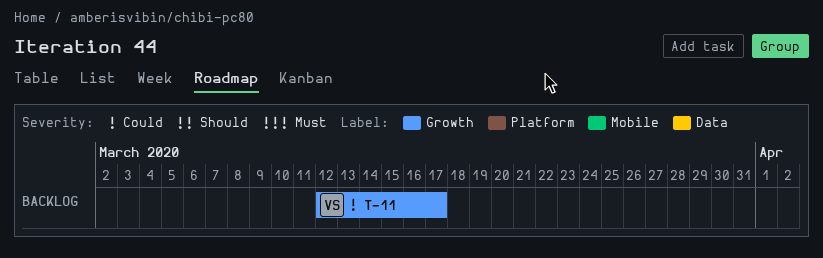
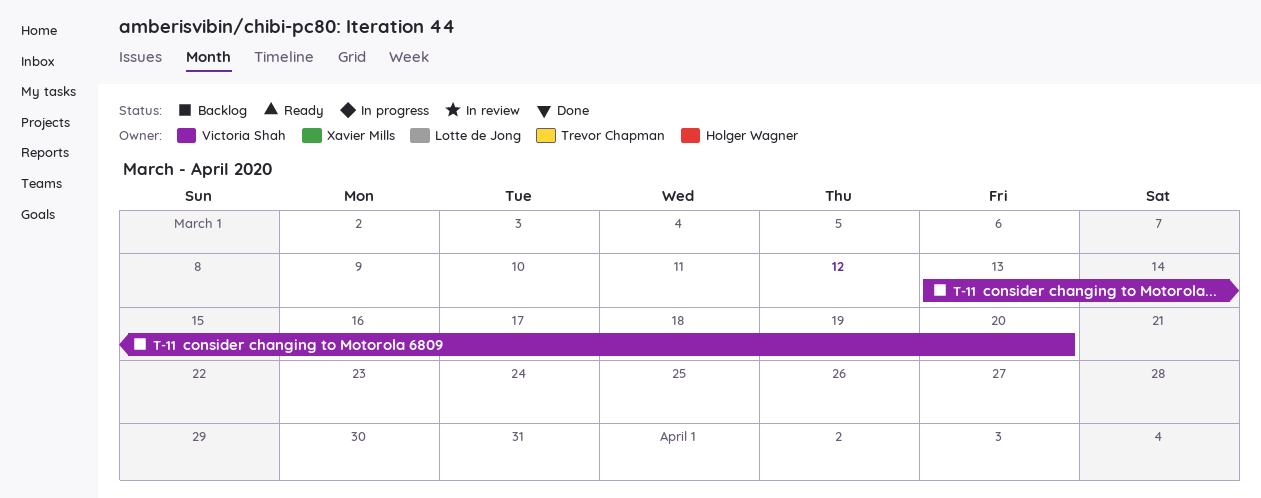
T-11, start: Mar 12 -> Mar 13
T-11, due: Mar 17 -> Mar 20

